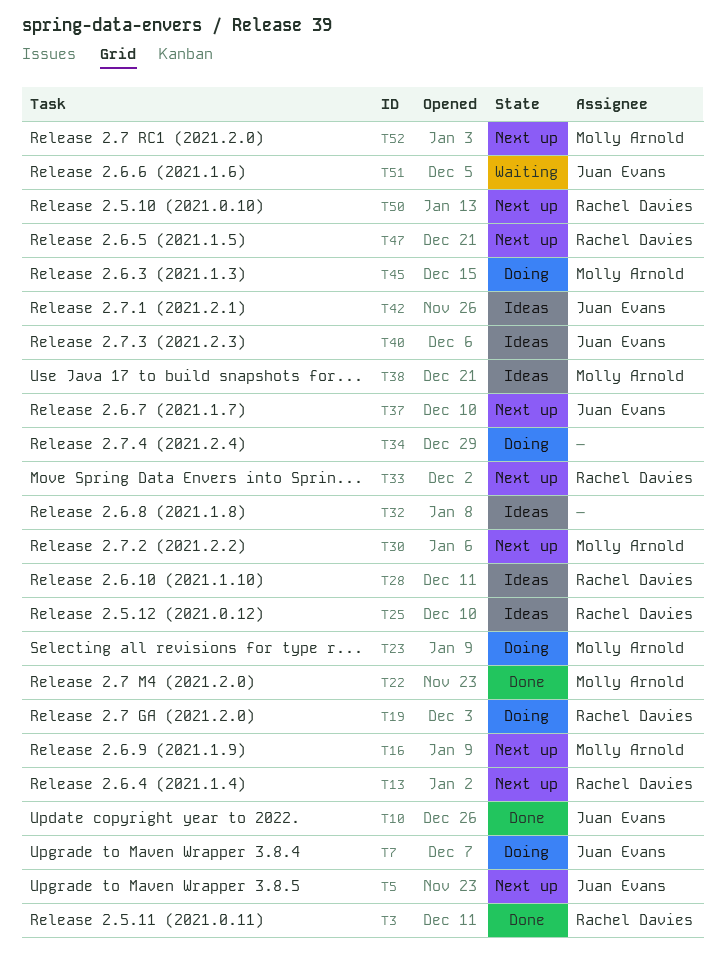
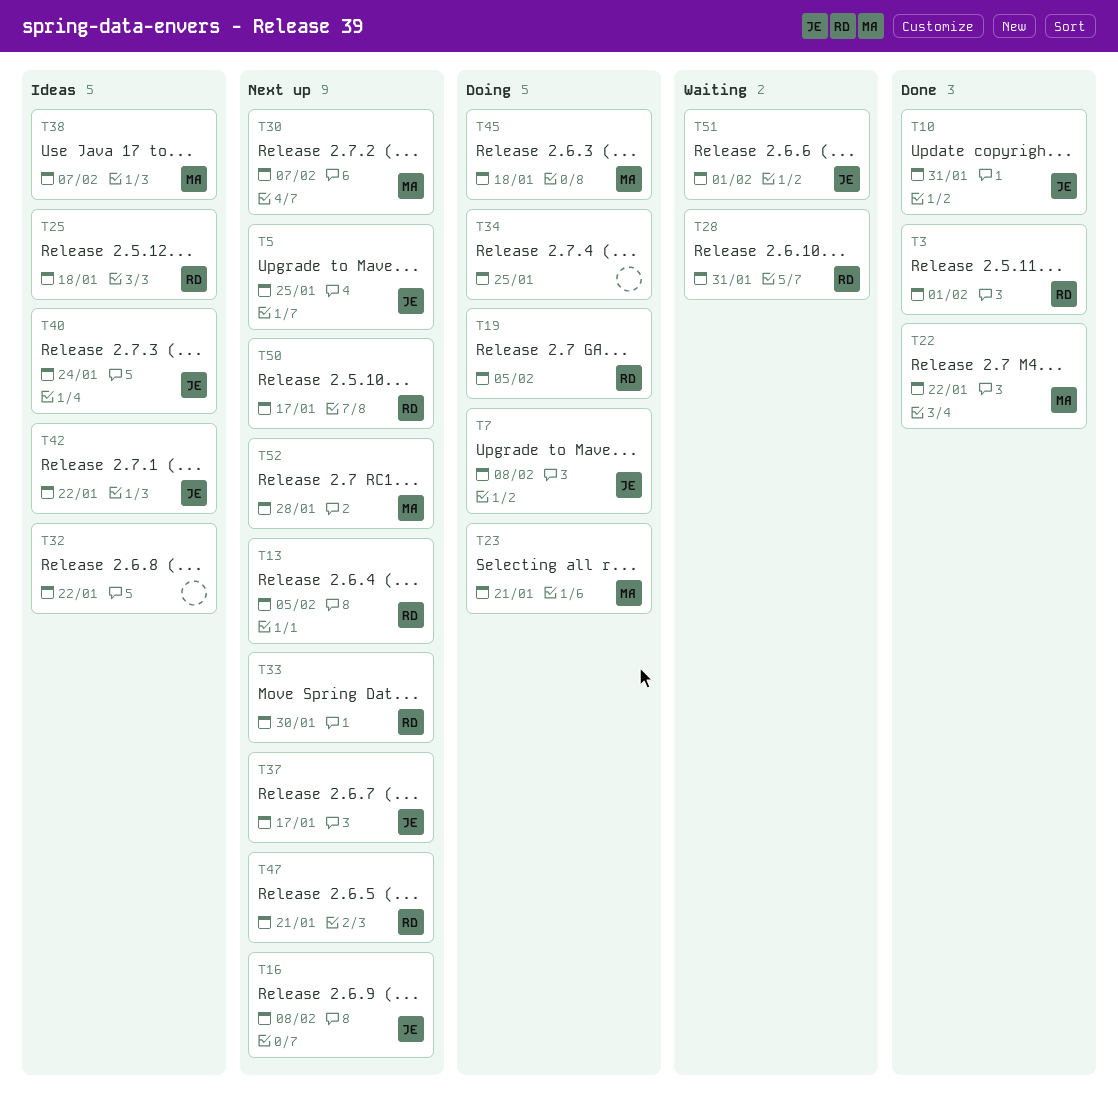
T16, owner: Molly Arnold -> Juan Evans
T28, status: Ideas -> Waiting

